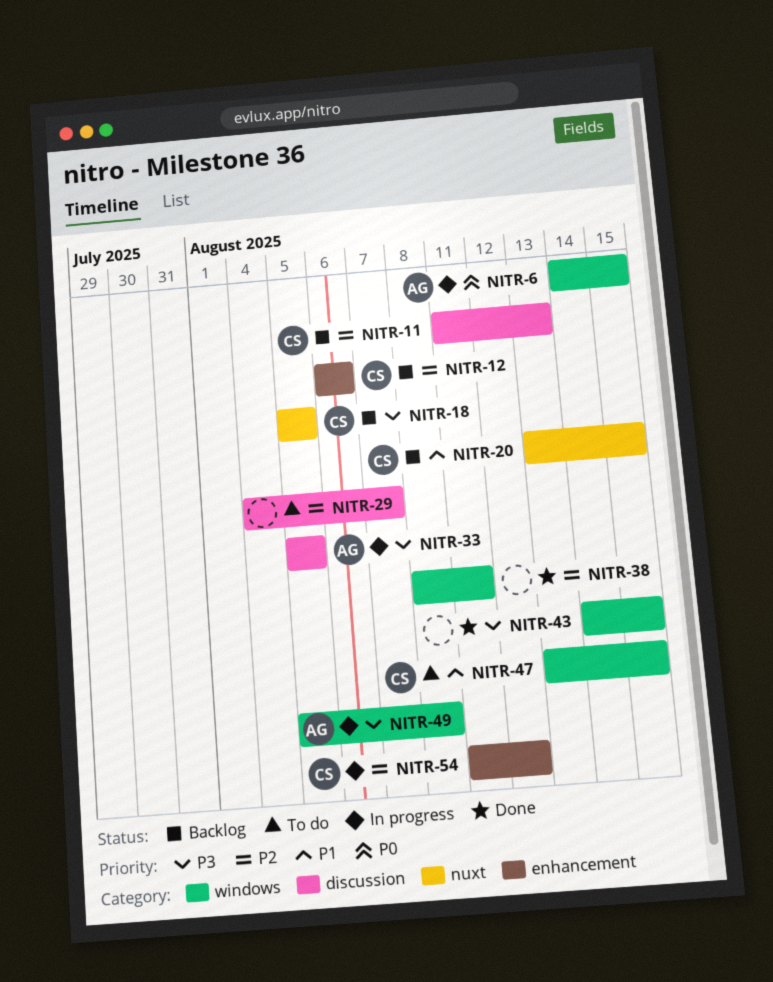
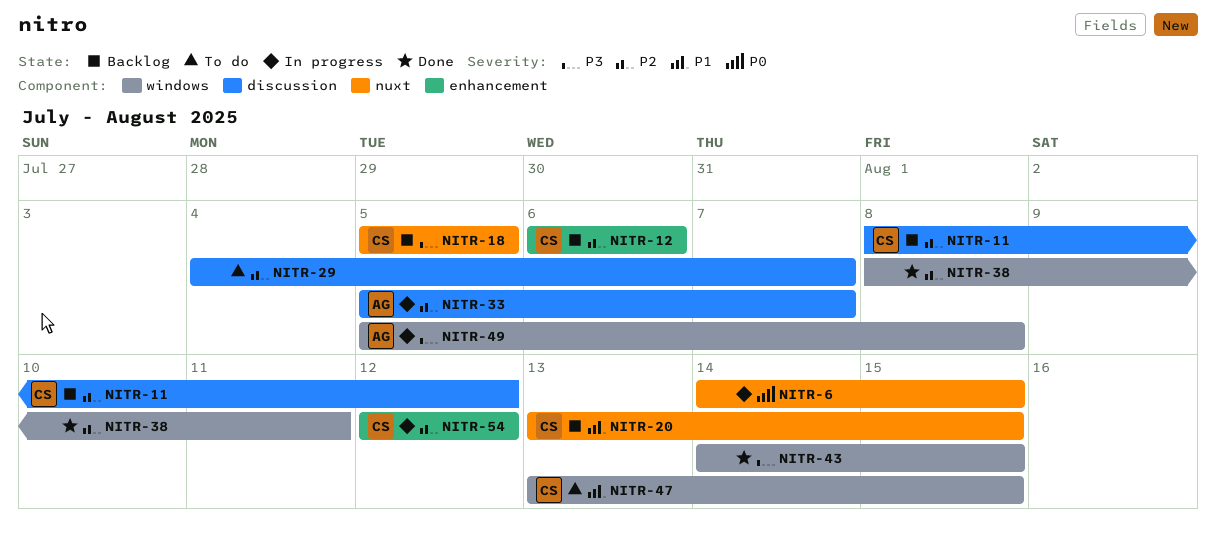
NITR-6, owner: AG -> none
NITR-6, label: windows -> nuxt
NITR-11, start: Aug 11 -> Aug 8
NITR-11, due: Aug 13 -> Aug 12
NITR-33, priority: P3 -> P2
NITR-33, due: Aug 5 -> Aug 7
NITR-54, start: Aug 11 -> Aug 12

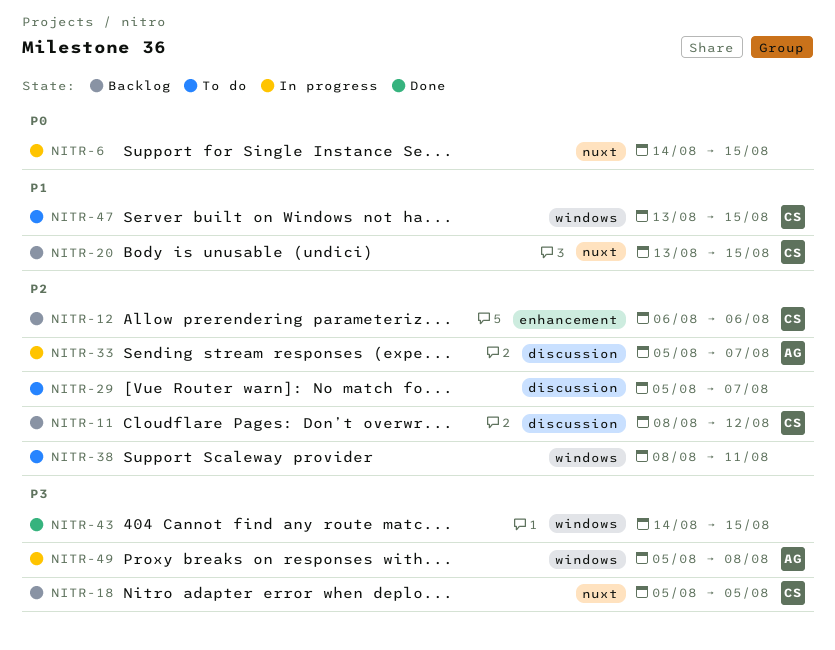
NITR-29, start: Aug 4 -> Aug 5
NITR-38, status: Done -> To do
NITR-54: present -> none

